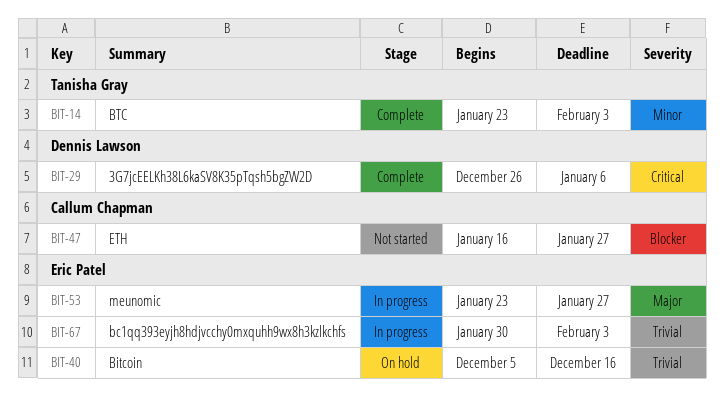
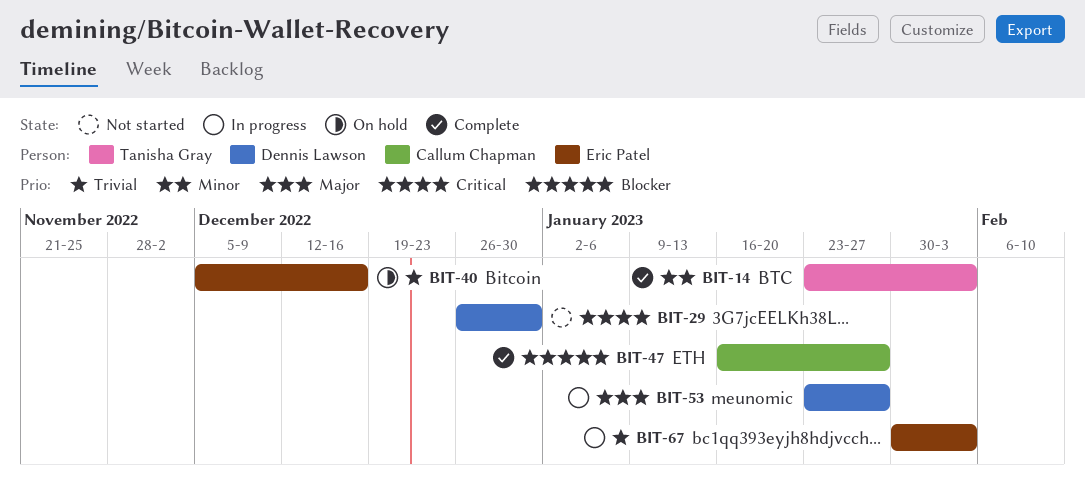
BIT-29, status: Complete -> Not started
BIT-29, due: Jan 6 -> Dec 30
BIT-47, status: Not started -> Complete
BIT-53, owner: Eric Patel -> Dennis Lawson

